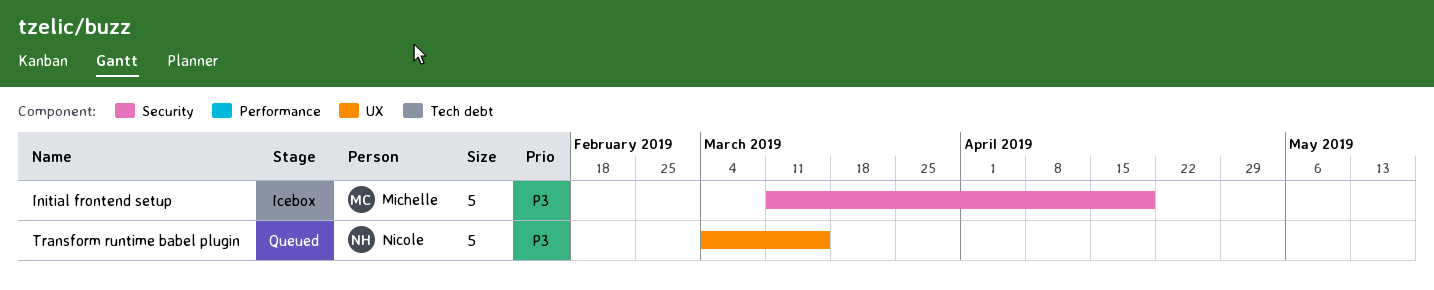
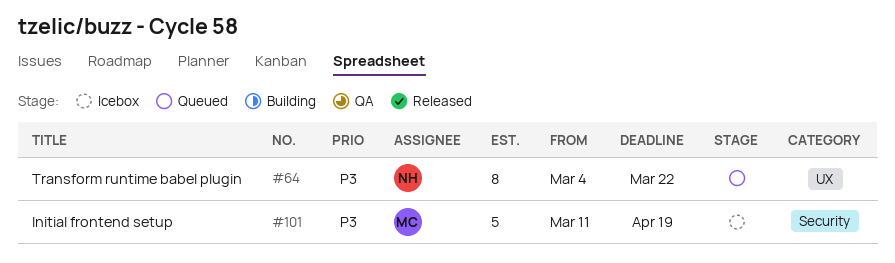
Transform runtime babel plugin, estimate: 5 -> 8
Transform runtime babel plugin, due: Mar 15 -> Mar 22

